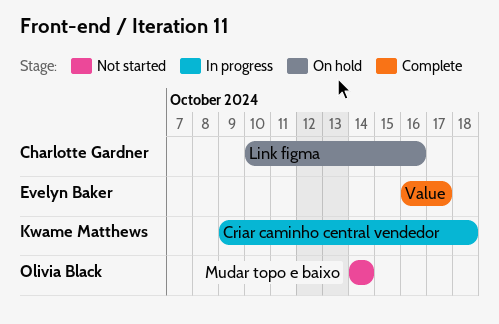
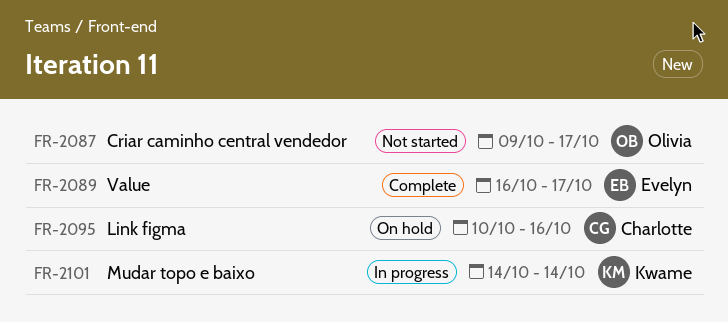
Criar caminho central vendedor, status: In progress -> Not started
Criar caminho central vendedor, owner: Kwame Matthews -> Olivia Black
Criar caminho central vendedor, due: Oct 18 -> Oct 17
Mudar topo e baixo, status: Not started -> In progress
Mudar topo e baixo, owner: Olivia Black -> Kwame Matthews

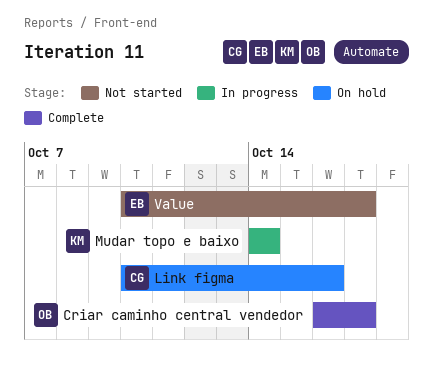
Criar caminho central vendedor, status: Not started -> Complete
Criar caminho central vendedor, start: Oct 9 -> Oct 16
Value, status: Complete -> Not started
Value, start: Oct 16 -> Oct 10

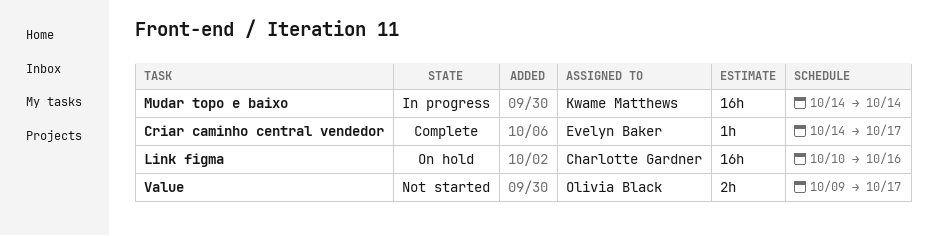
Criar caminho central vendedor, owner: Olivia Black -> Evelyn Baker
Criar caminho central vendedor, start: Oct 16 -> Oct 14
Value, owner: Evelyn Baker -> Olivia Black
Value, start: Oct 10 -> Oct 9

